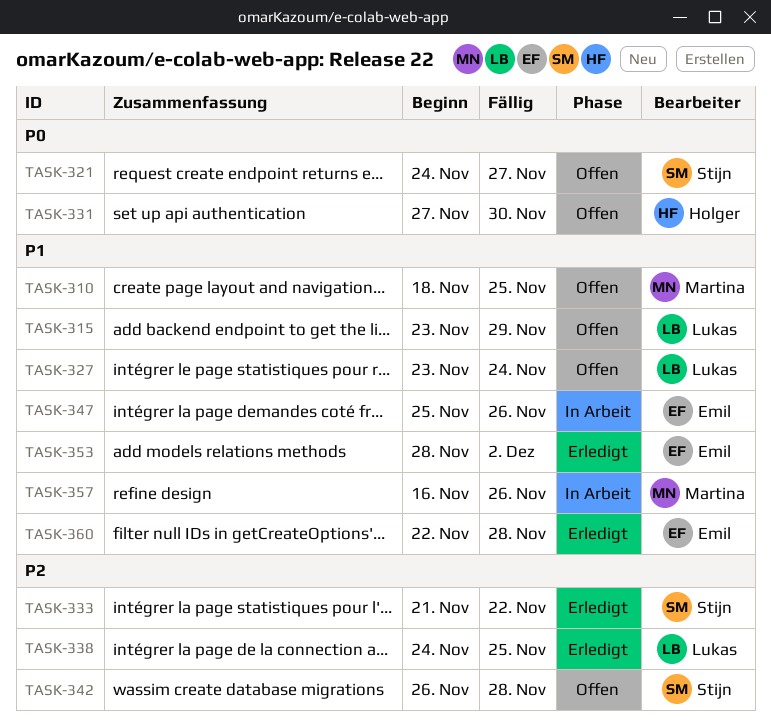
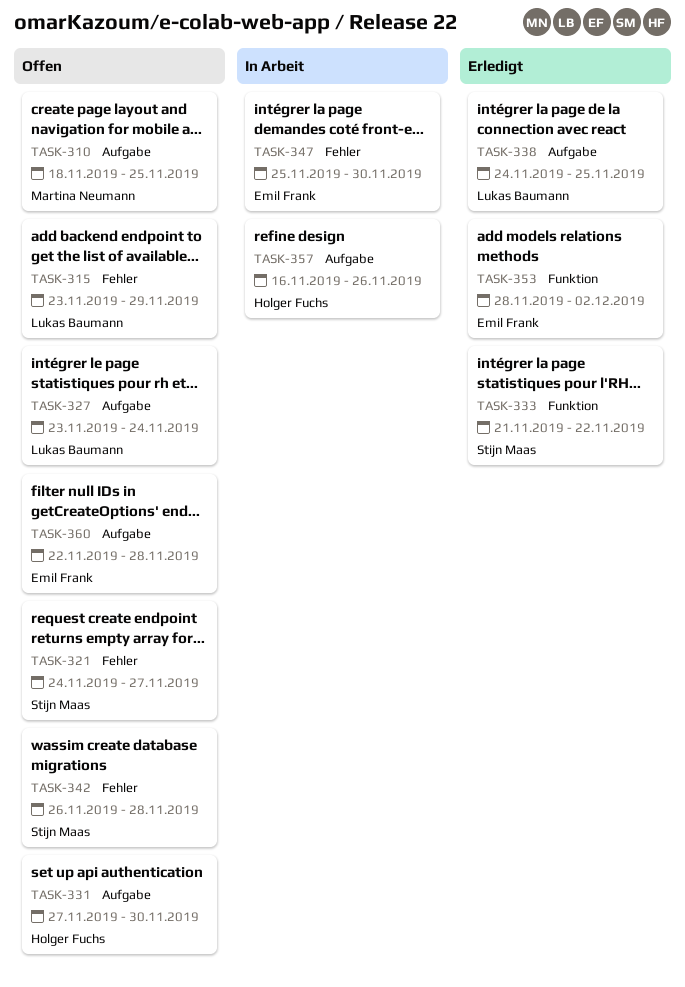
TASK-347, due: Nov 26 -> Nov 30
TASK-357, owner: Martina Neumann -> Holger Fuchs
TASK-360, status: Erledigt -> Offen

